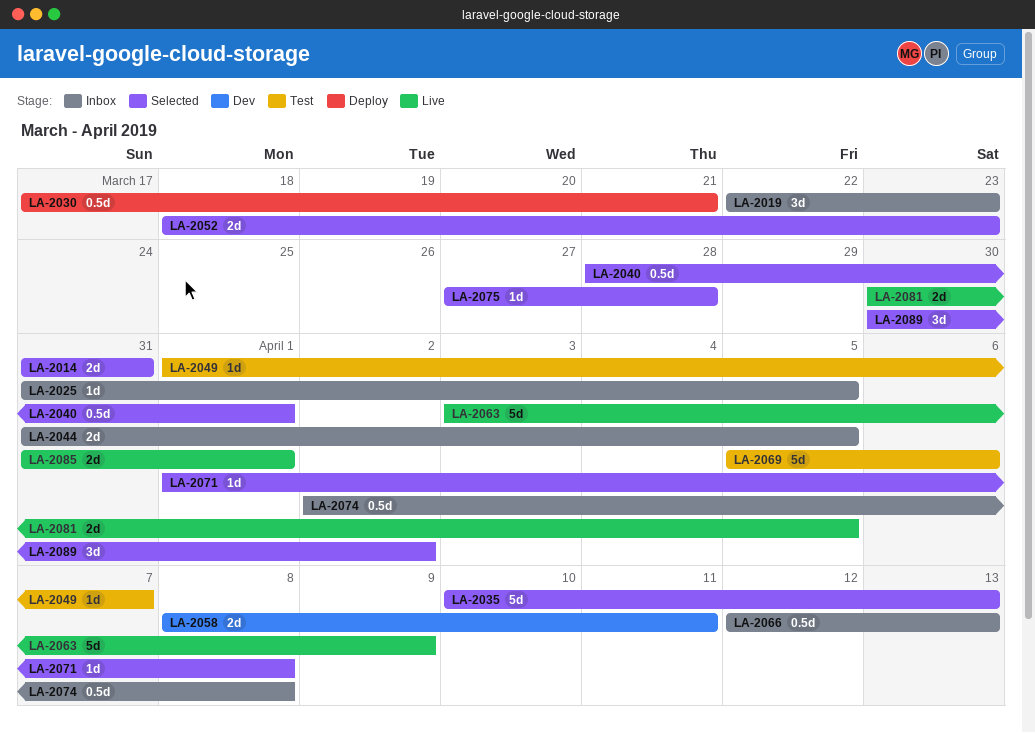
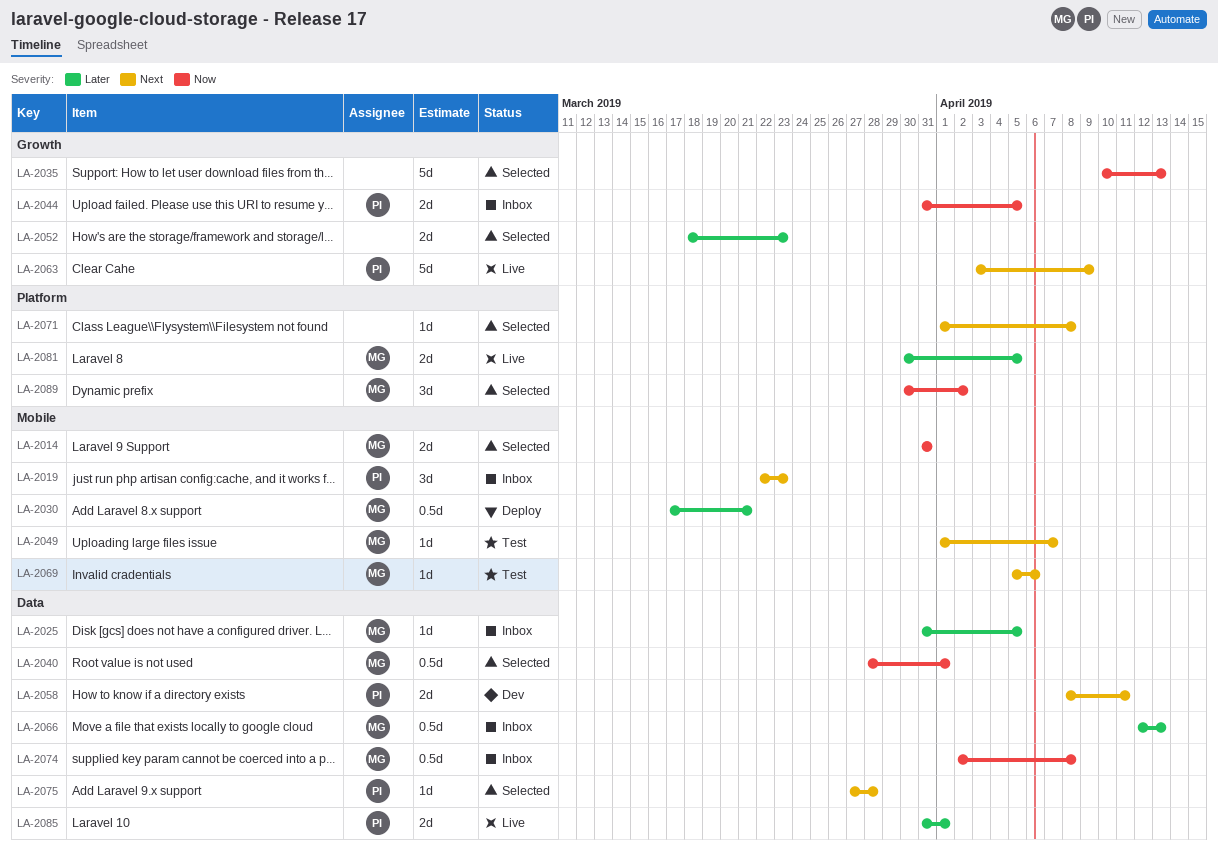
LA-2069, estimate: 5d -> 1d

